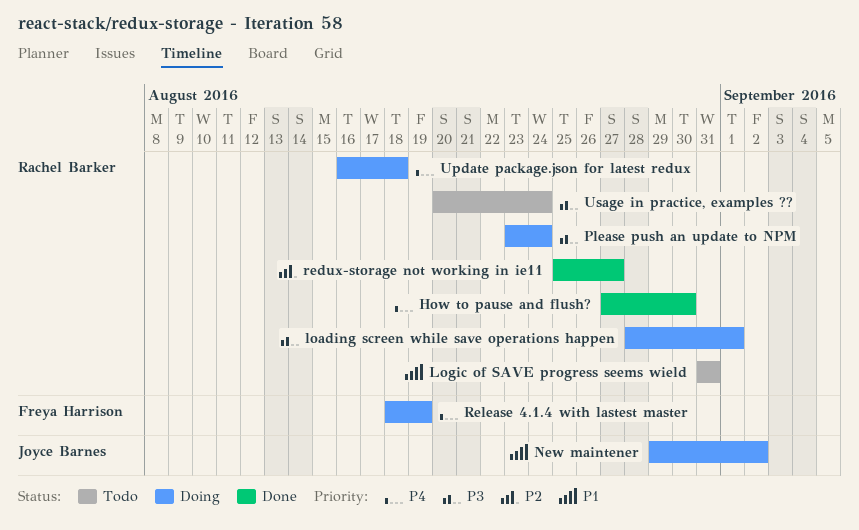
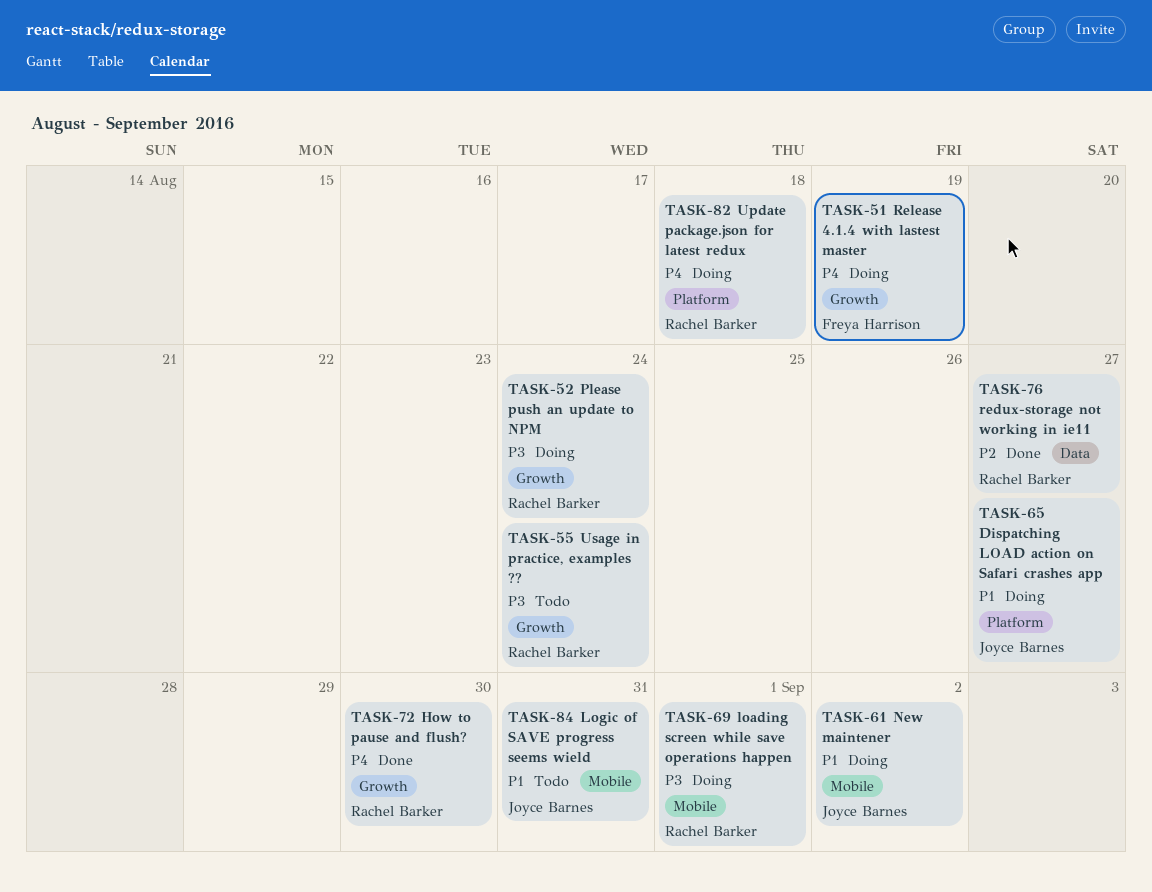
Dispatching LOAD action on Safari crashes app: none -> present
Logic of SAVE progress seems wield, owner: Rachel Barker -> Joyce Barnes

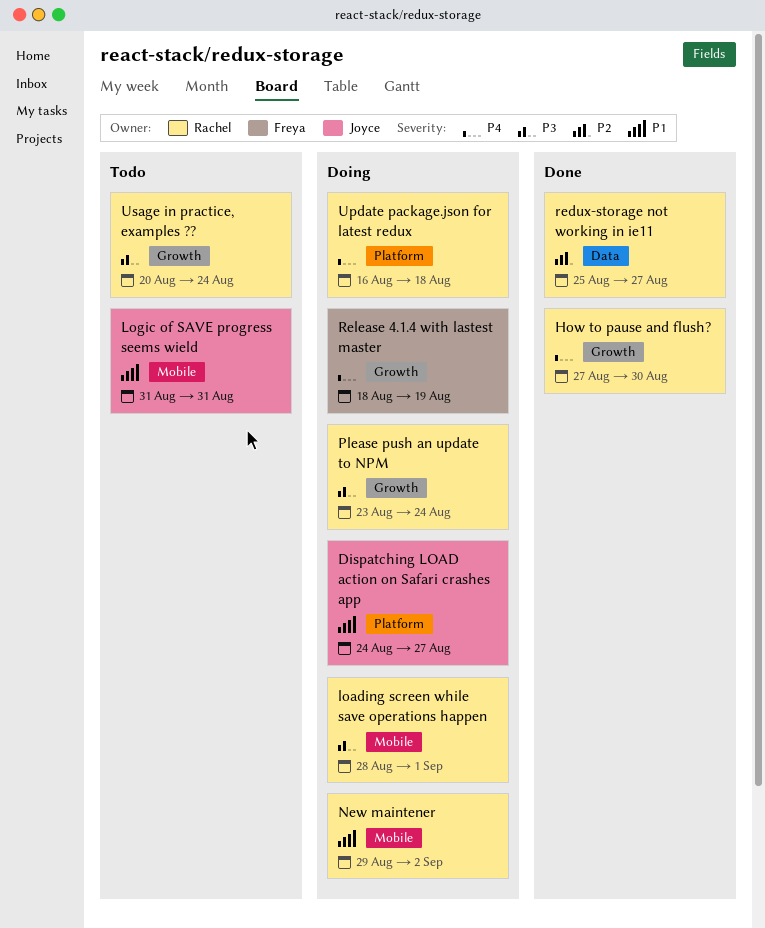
New maintener, owner: Joyce Barnes -> Rachel Barker

